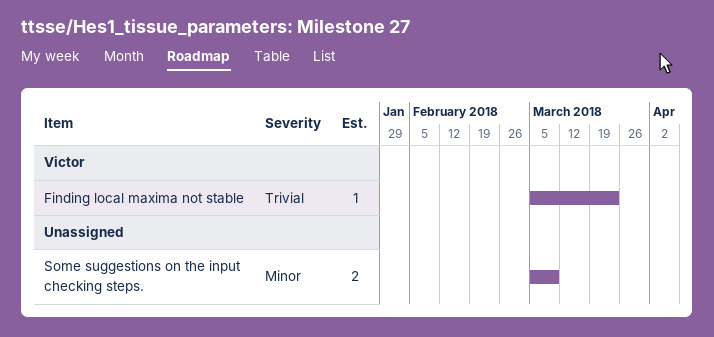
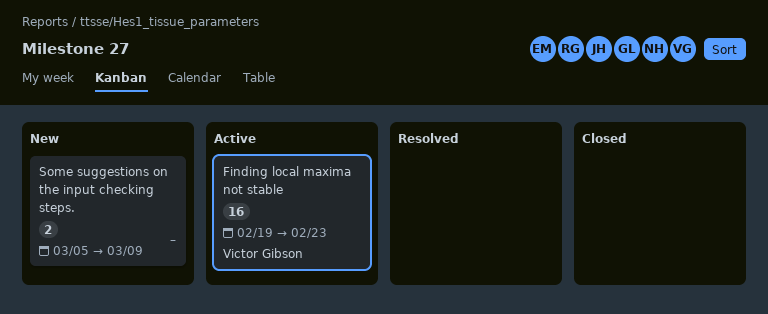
Finding local maxima not stable, estimate: 1 -> 16
Finding local maxima not stable, start: Mar 5 -> Feb 19
Finding local maxima not stable, due: Mar 23 -> Feb 23

